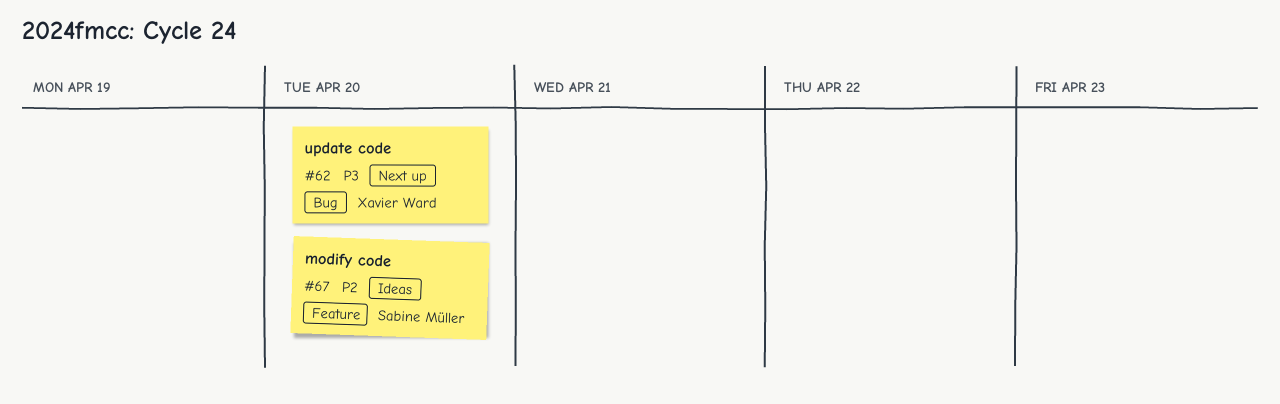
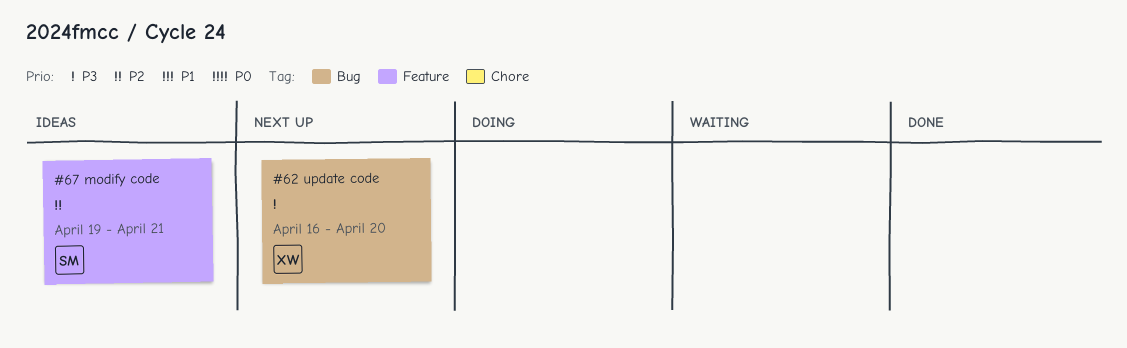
#67, due: Apr 20 -> Apr 21

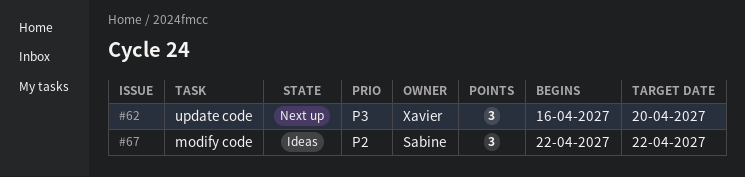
#67, start: Apr 19 -> Apr 22
#67, due: Apr 21 -> Apr 22

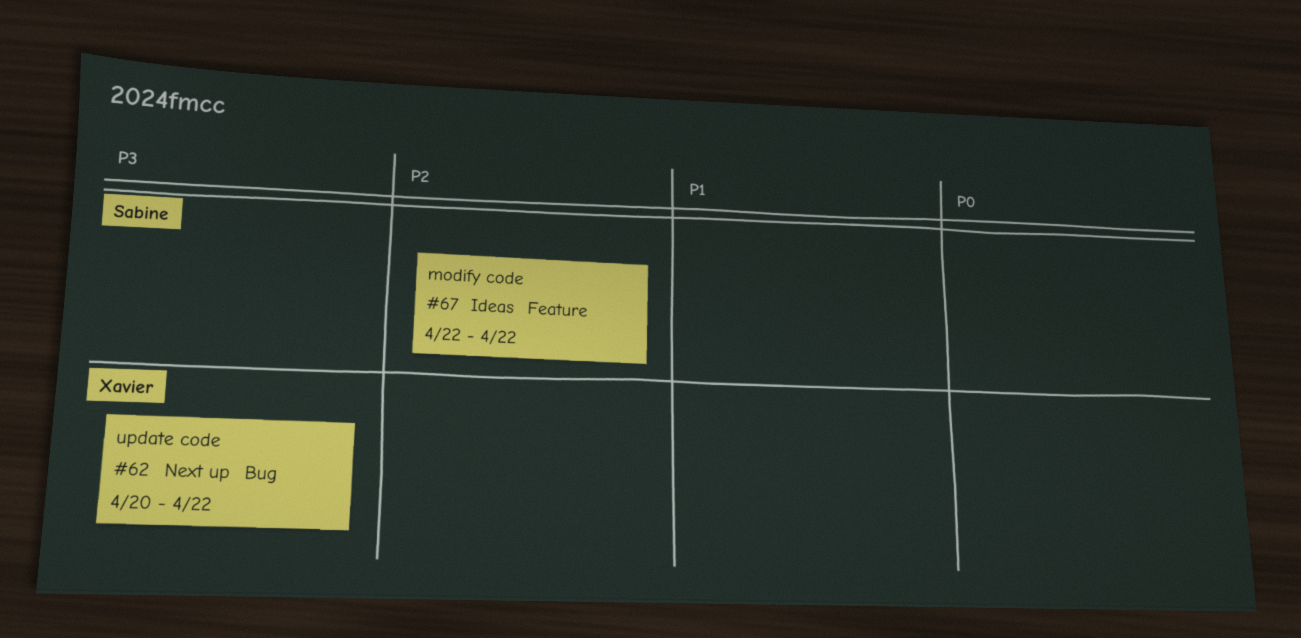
#62, start: Apr 16 -> Apr 20
#62, due: Apr 20 -> Apr 22

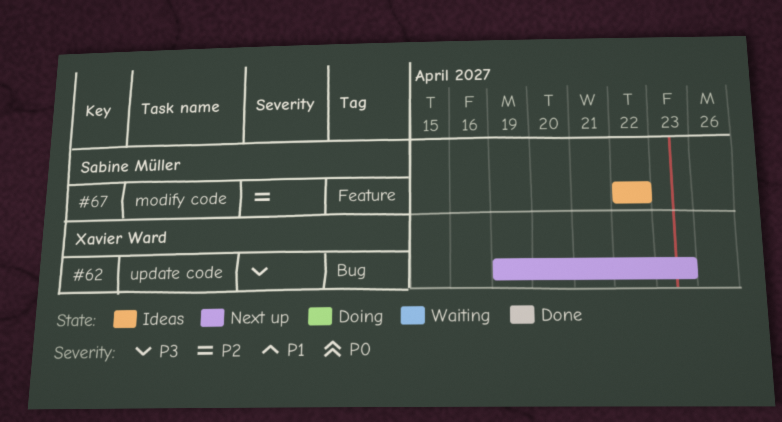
#62, start: Apr 20 -> Apr 19
#62, due: Apr 22 -> Apr 23

